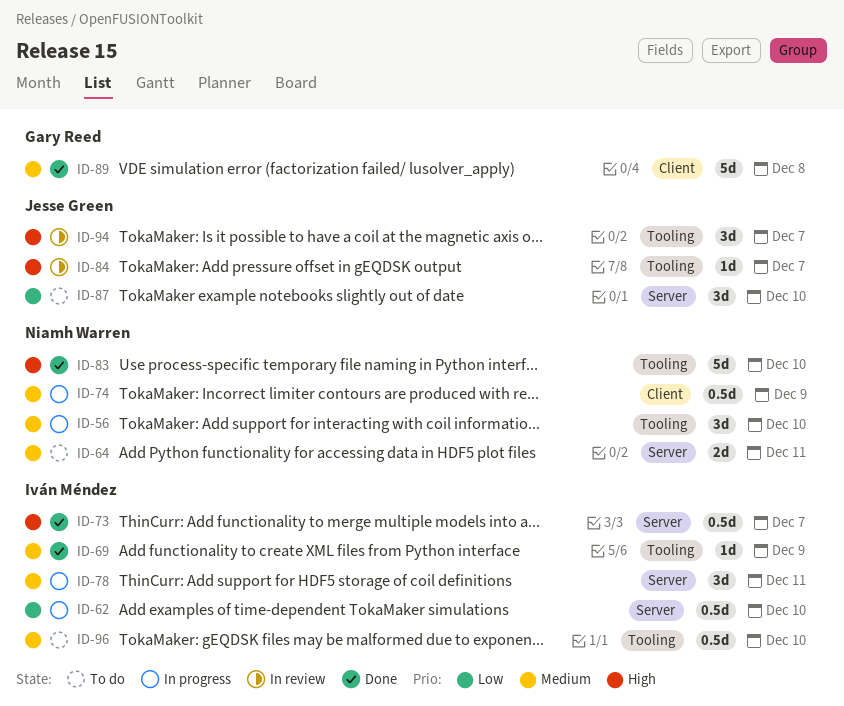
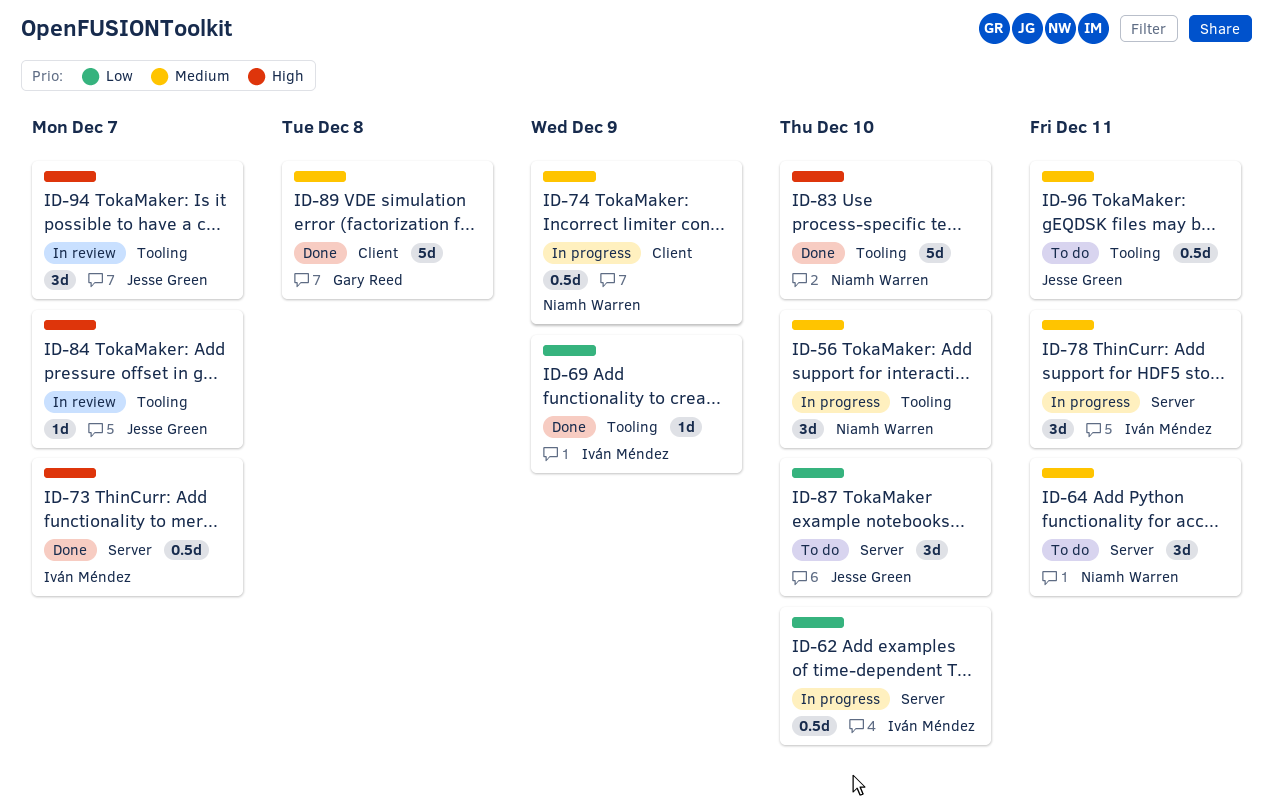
ID-64, estimate: 2d -> 3d
ID-69, priority: Medium -> Low
ID-96, owner: Iván Méndez -> Jesse Green
ID-96, due: Dec 10 -> Dec 11

